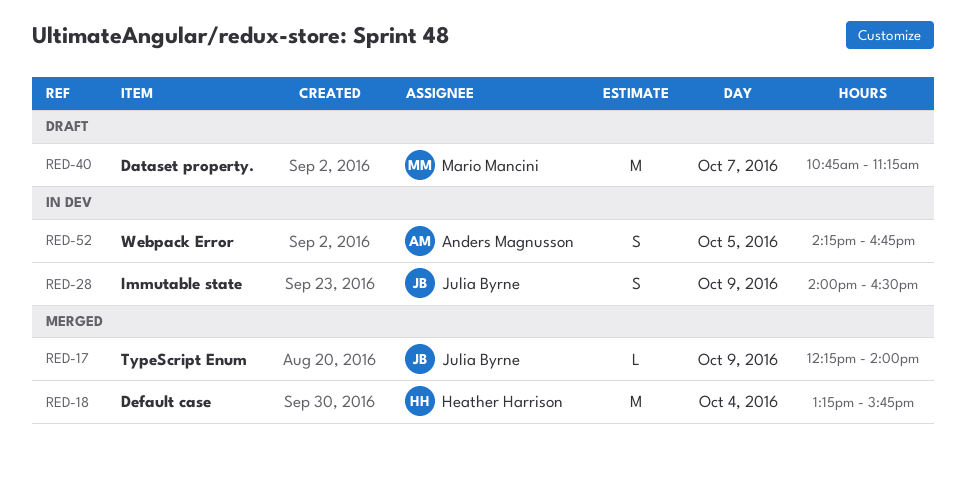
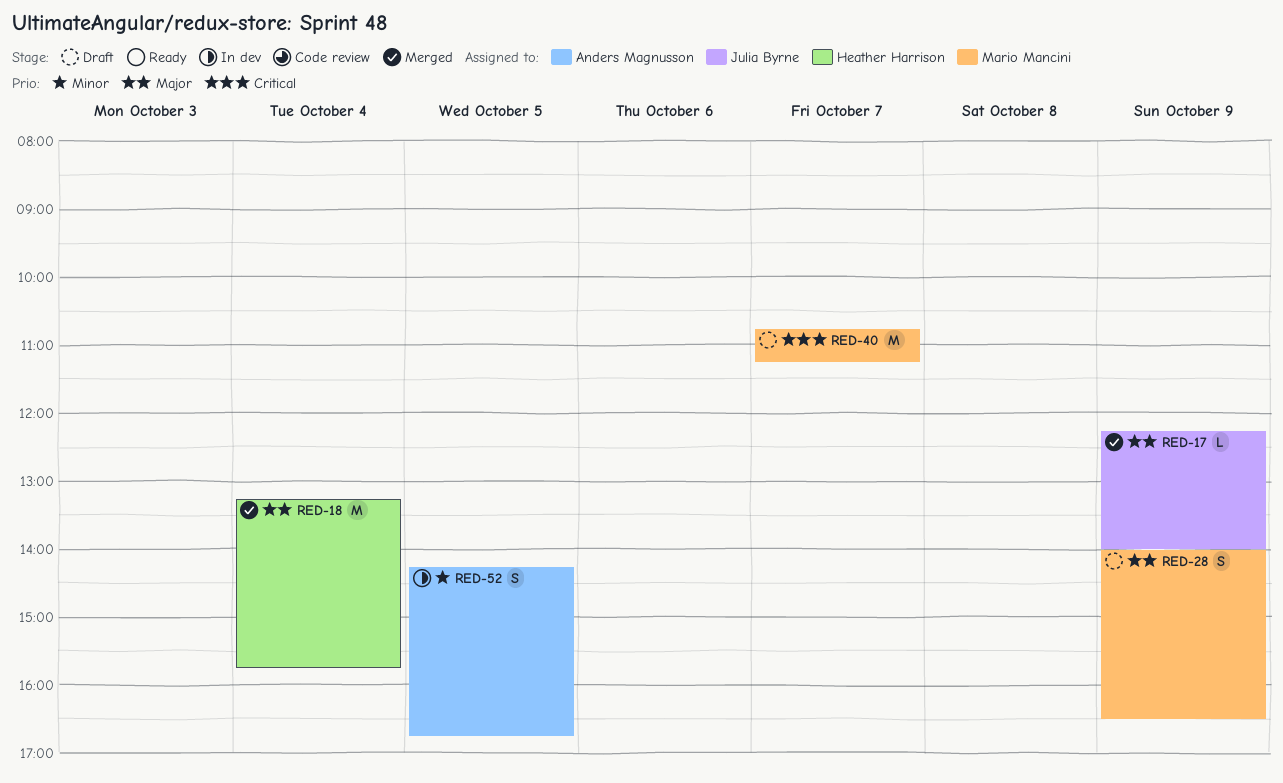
RED-28, status: In dev -> Draft
RED-28, owner: Julia Byrne -> Mario Mancini

